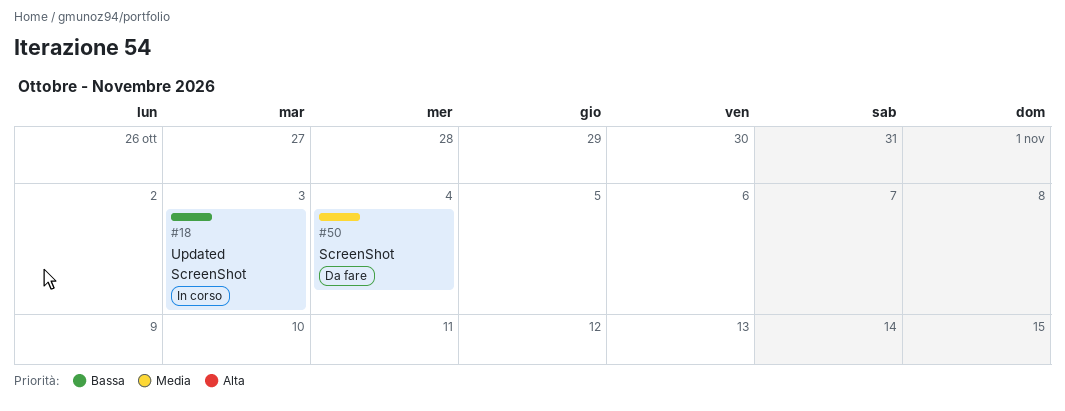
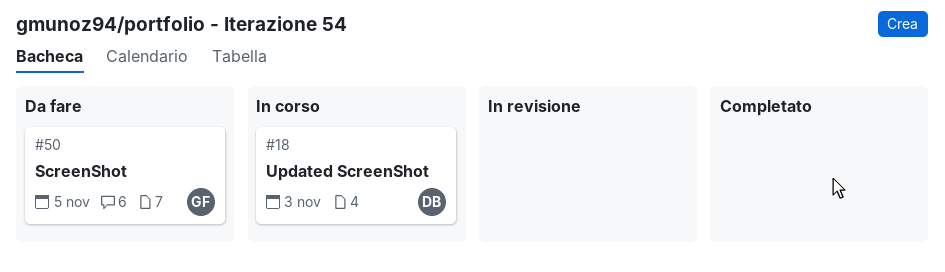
#50, due: Nov 4 -> Nov 5

